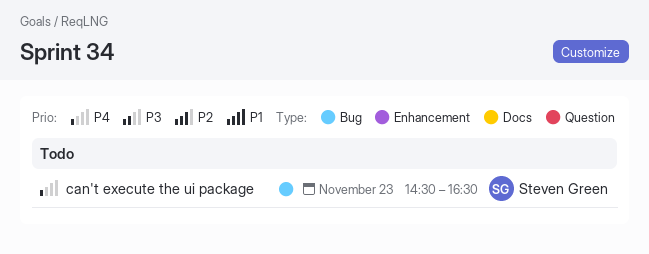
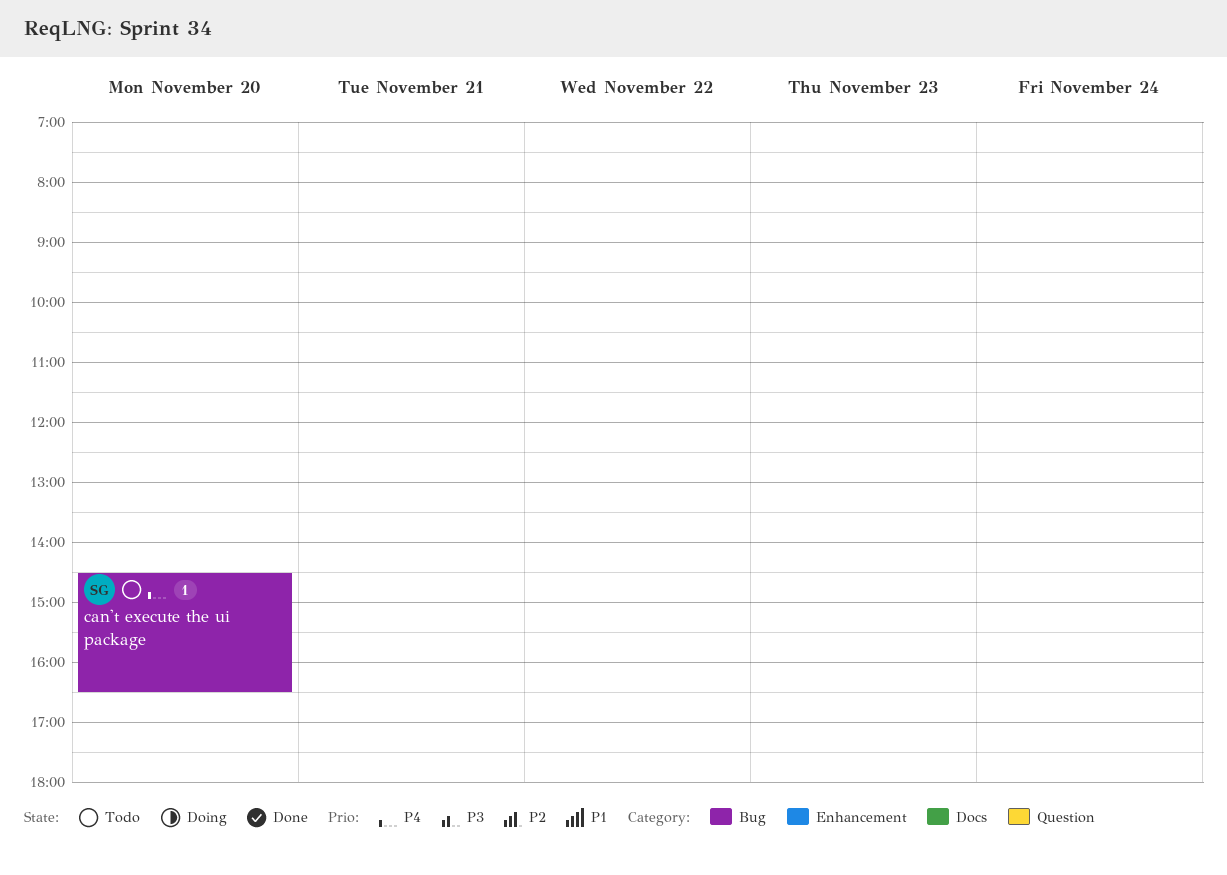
can't execute the ui package, day: Nov 23 -> Nov 20

